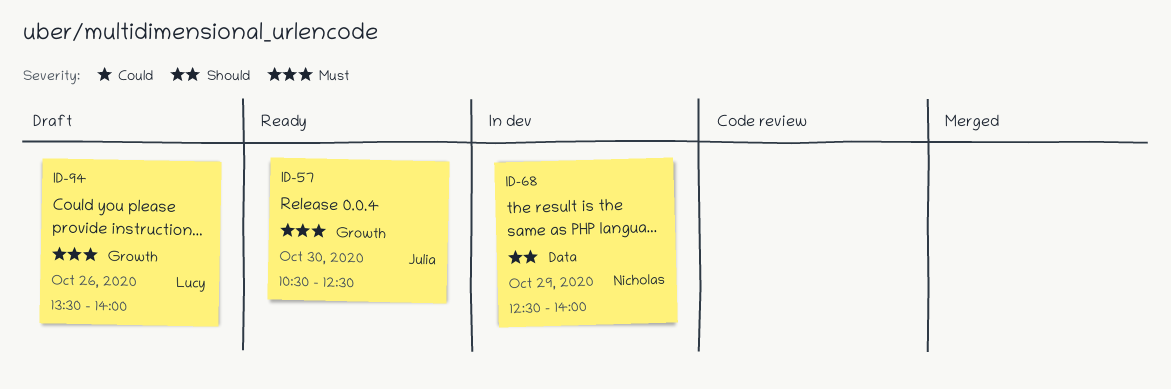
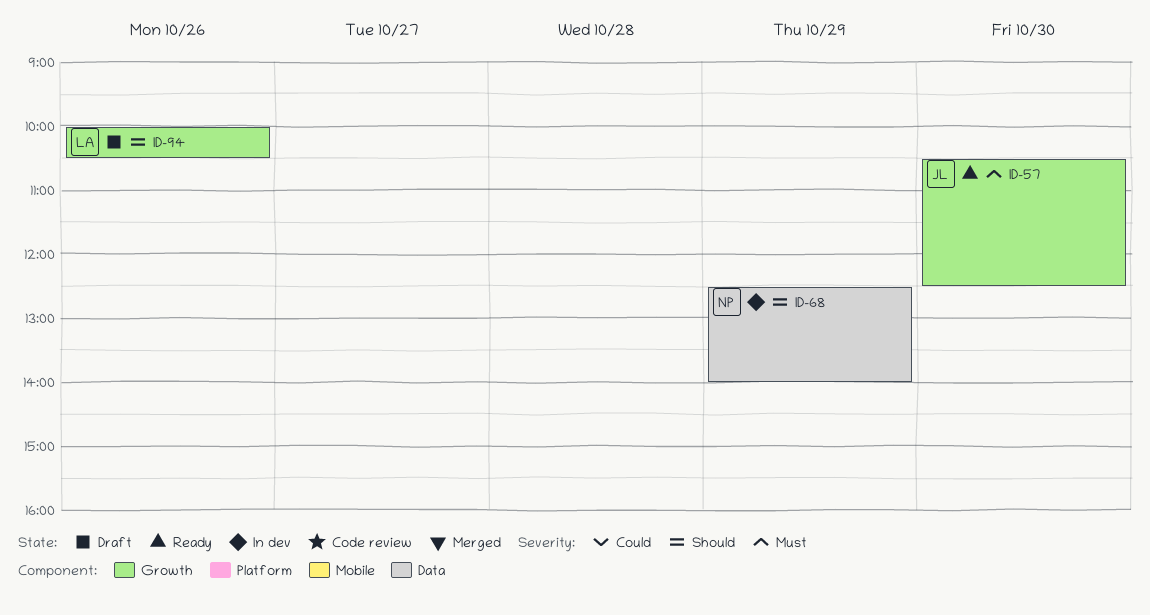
ID-94, priority: Must -> Should
ID-94, begins: 13:30 -> 10:00
ID-94, ends: 14:00 -> 10:30

